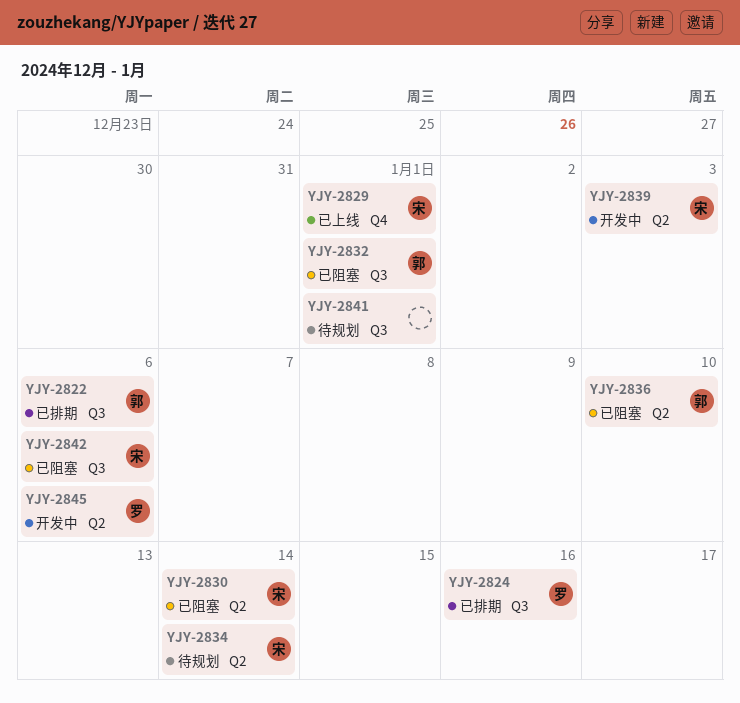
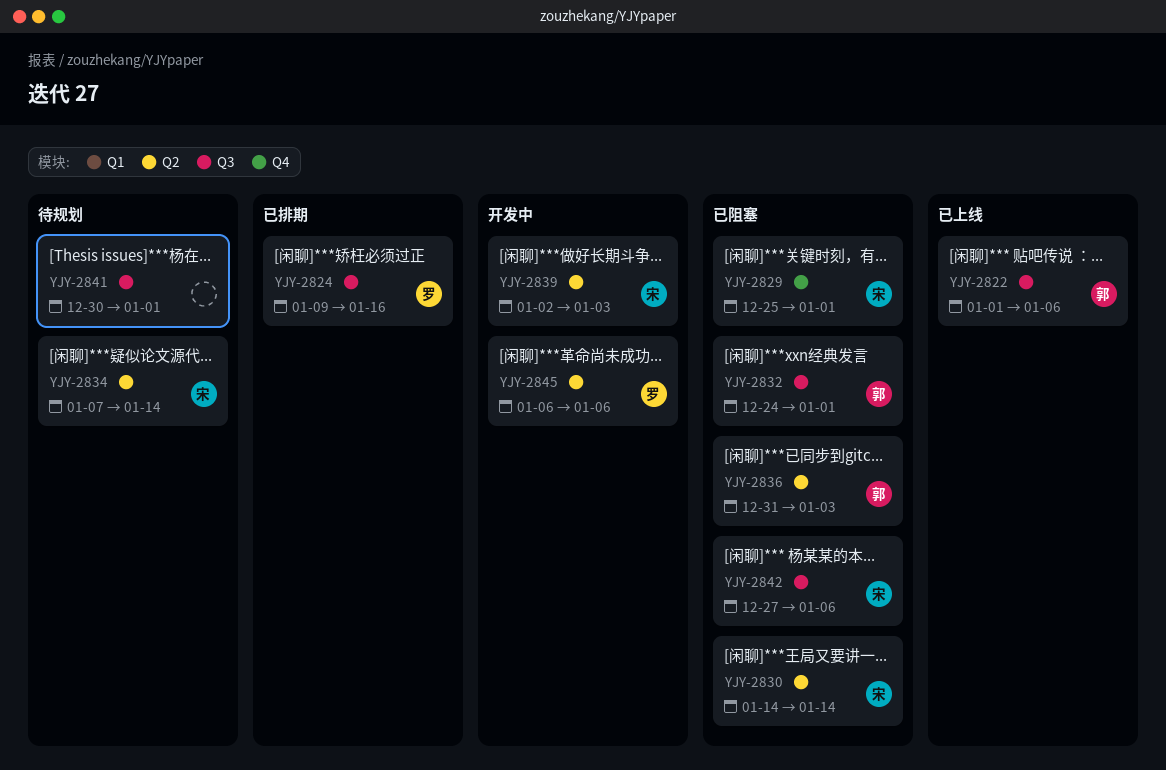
YJY-2822, status: 已排期 -> 已上线
YJY-2829, status: 已上线 -> 已阻塞
YJY-2836, due: Jan 10 -> Jan 3

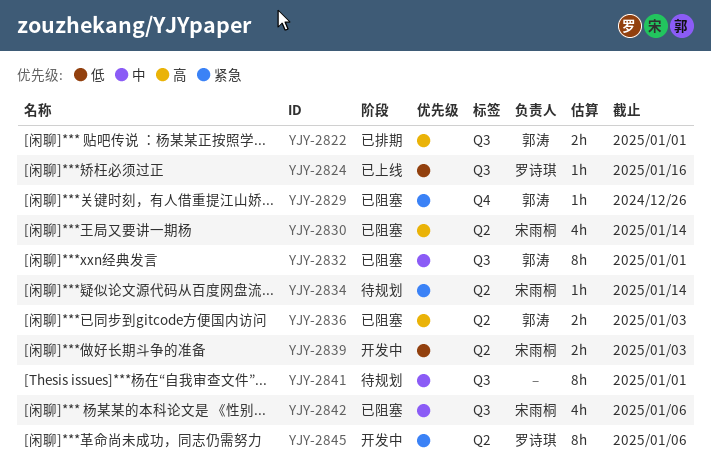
YJY-2822, status: 已上线 -> 已排期
YJY-2822, due: Jan 6 -> Jan 1
YJY-2824, status: 已排期 -> 已上线
YJY-2829, owner: 宋雨桐 -> 郭涛
YJY-2829, due: Jan 1 -> Dec 26

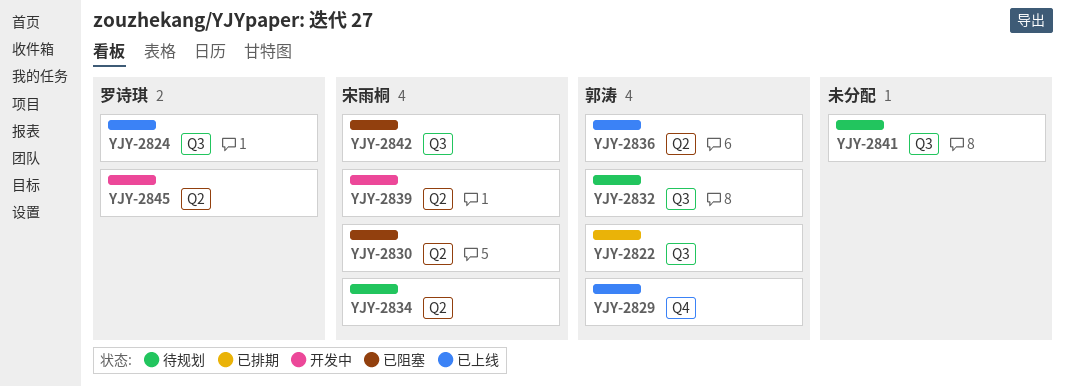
YJY-2829, status: 已阻塞 -> 已上线
YJY-2832, status: 已阻塞 -> 待规划
YJY-2836, status: 已阻塞 -> 已上线

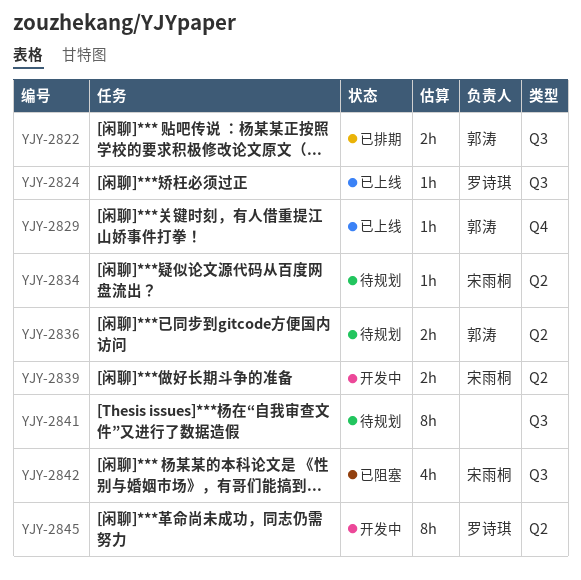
YJY-2830: present -> none
YJY-2832: present -> none
YJY-2836, status: 已上线 -> 待规划

